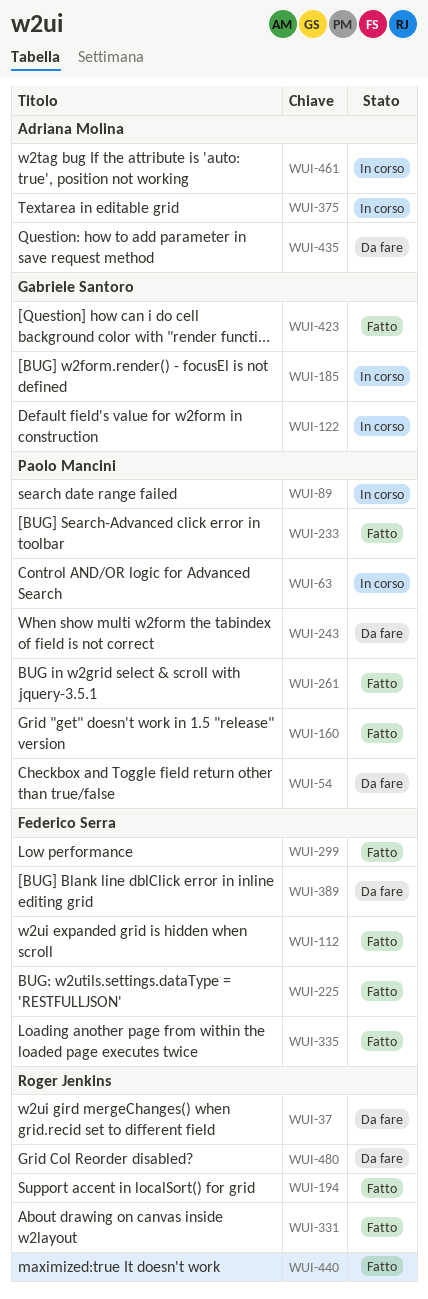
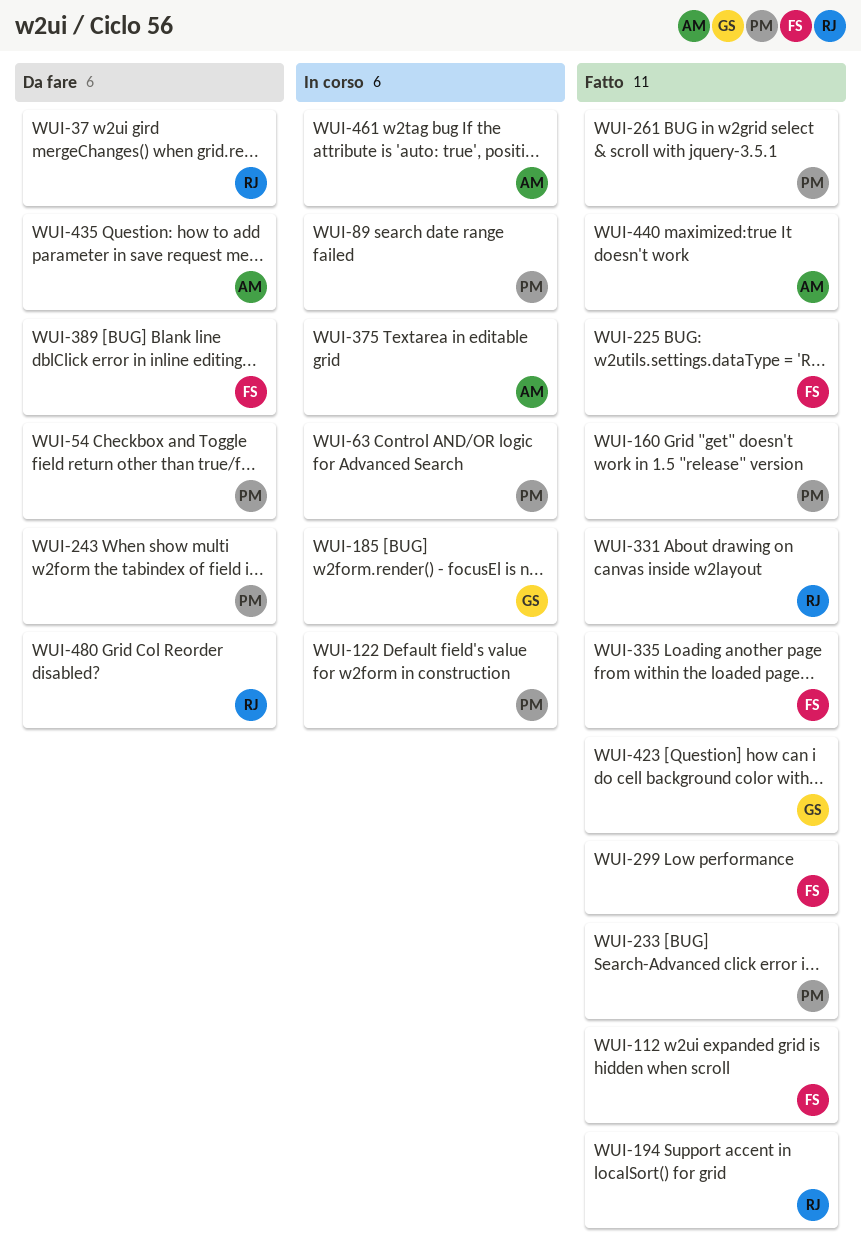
WUI-122, owner: Gabriele Santoro -> Paolo Mancini
WUI-440, owner: Roger Jenkins -> Adriana Molina

